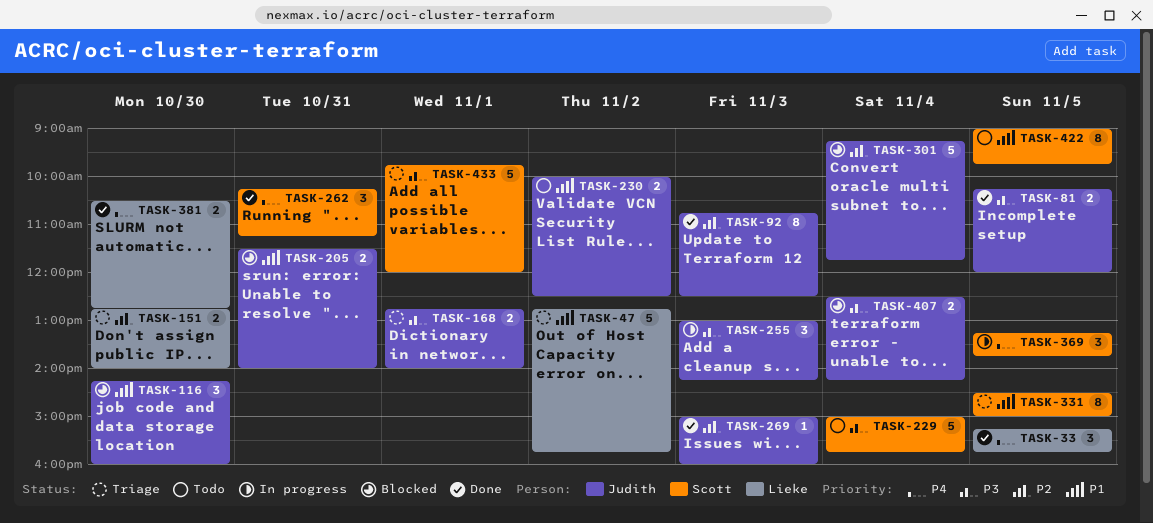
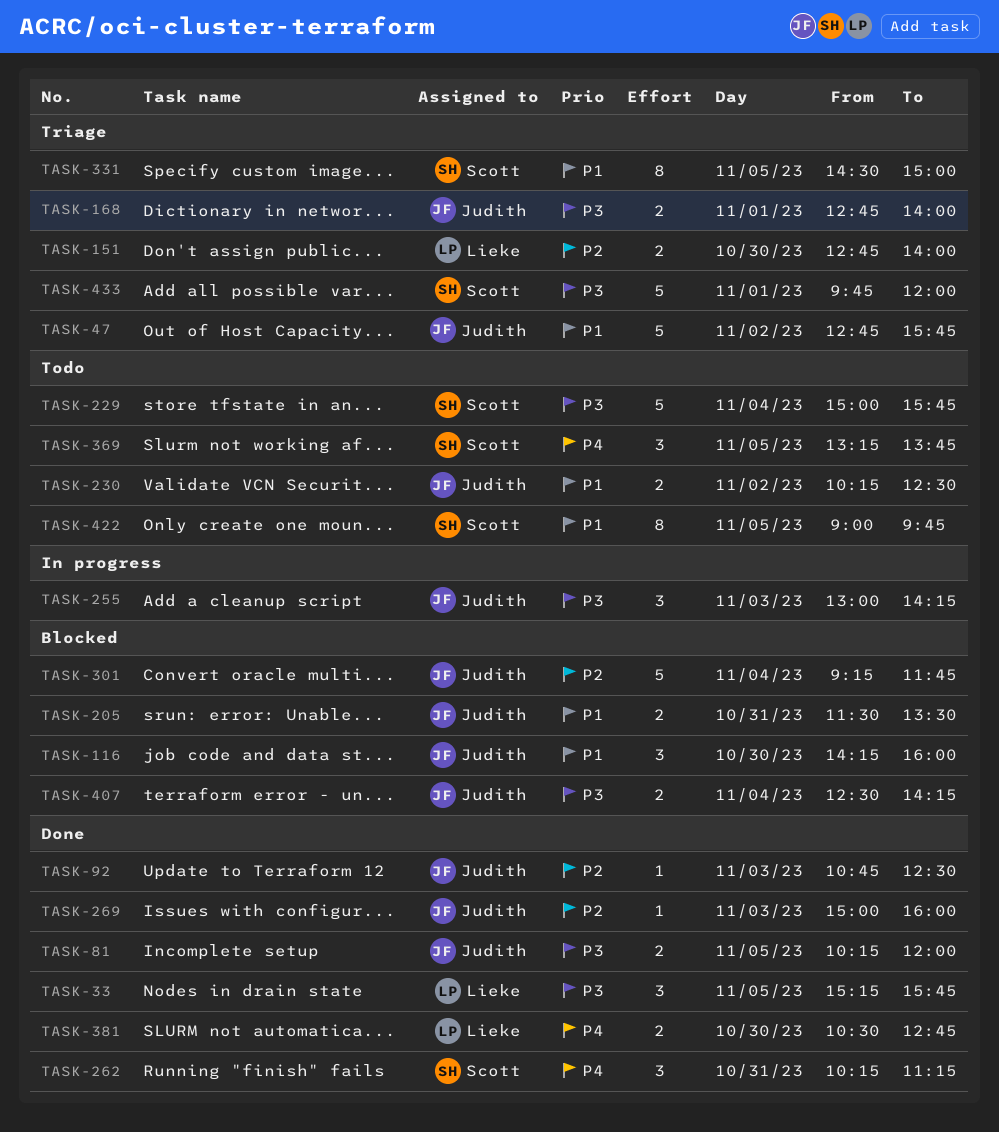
TASK-33, priority: P4 -> P3
TASK-47, owner: Lieke -> Judith
TASK-92, estimate: 8 -> 1
TASK-205, ends: 14:00 -> 13:30
TASK-230, begins: 10:00 -> 10:15
TASK-369, status: In progress -> Todo

